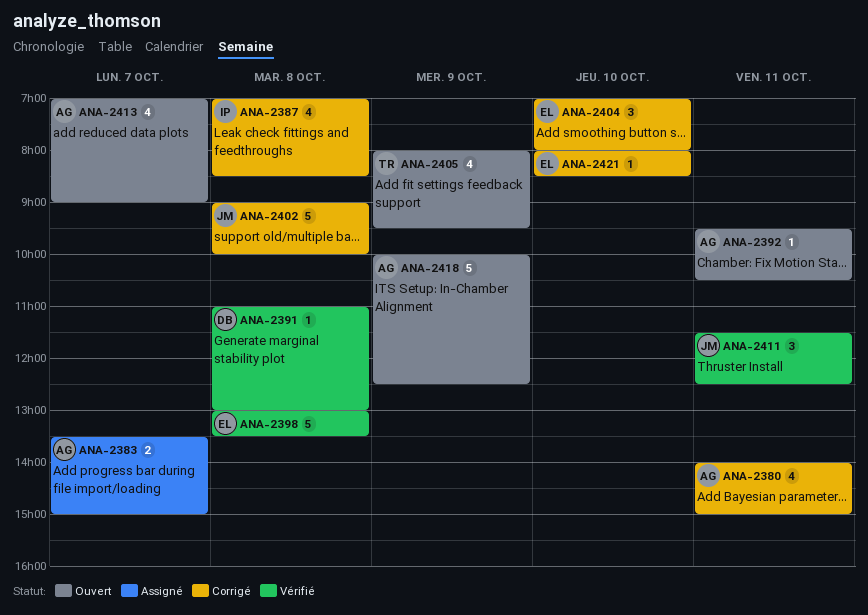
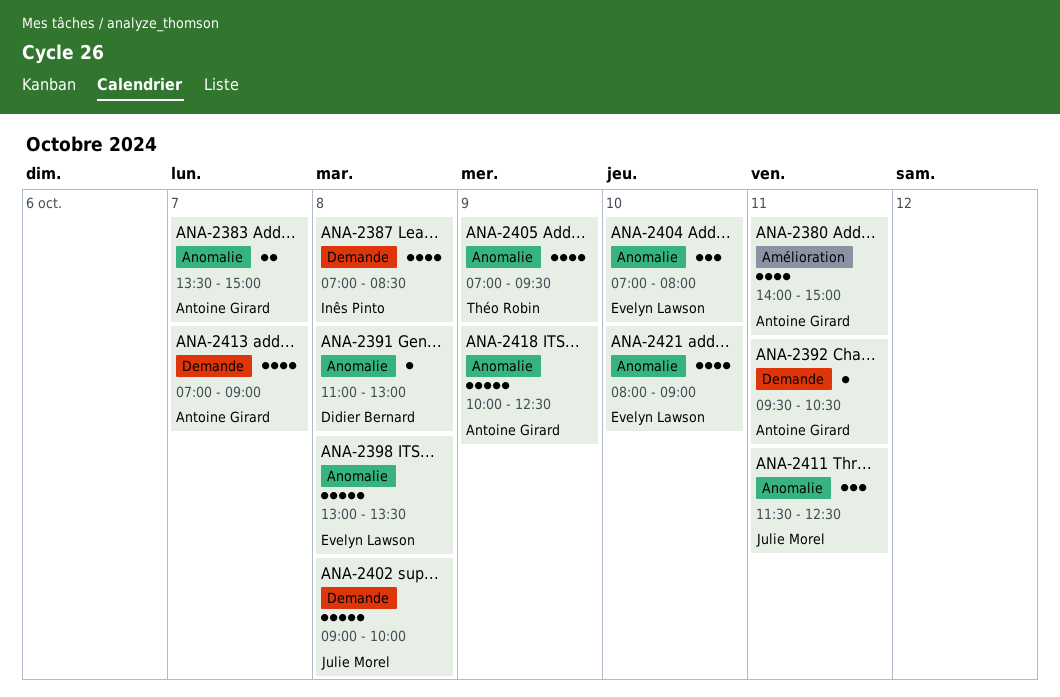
ANA-2405, begins: 08:00 -> 07:00
ANA-2421, estimate: 1 -> 4
ANA-2421, ends: 08:30 -> 09:00

